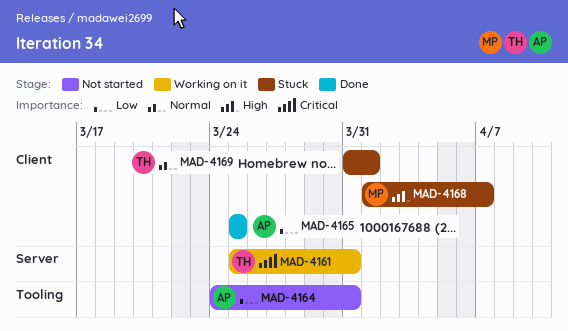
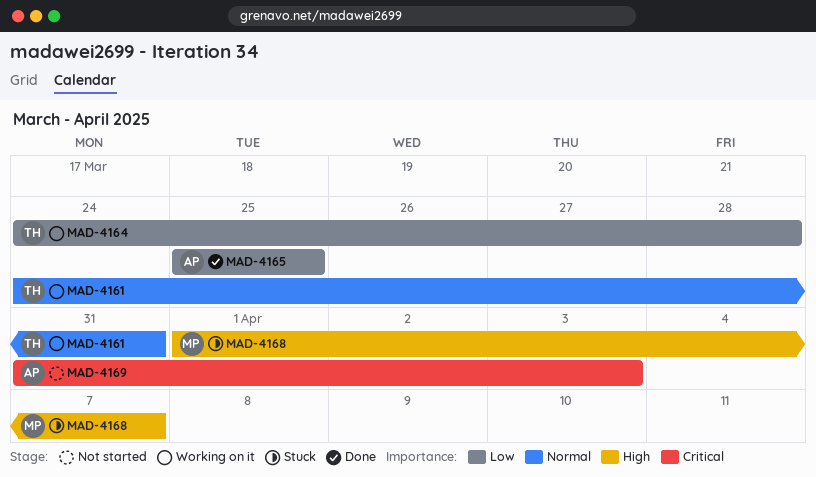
MAD-4161, priority: Critical -> Normal
MAD-4161, start: Mar 25 -> Mar 24
MAD-4164, status: Not started -> Working on it
MAD-4164, owner: AP -> TH
MAD-4164, due: Mar 31 -> Mar 28
MAD-4169, status: Stuck -> Not started
MAD-4169, owner: TH -> AP
MAD-4169, priority: Normal -> Critical
MAD-4169, due: Apr 1 -> Apr 3

